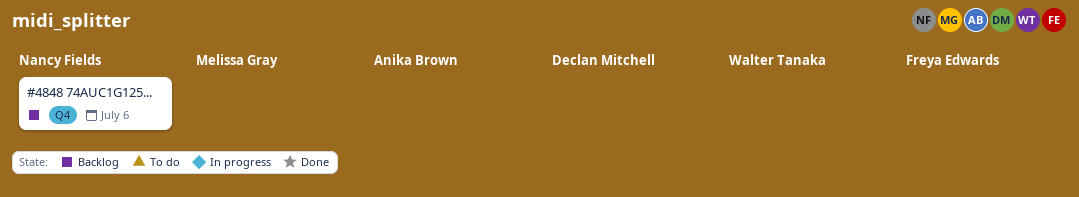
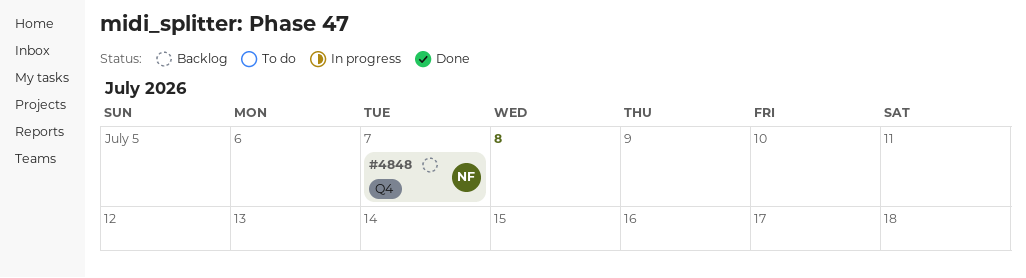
#4848, due: Jul 6 -> Jul 7

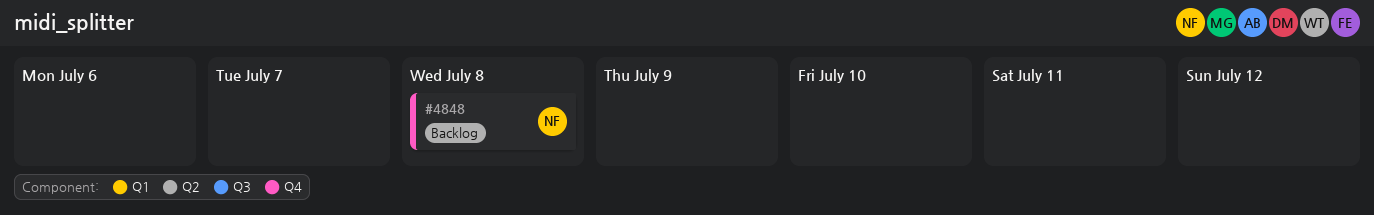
#4848, due: Jul 7 -> Jul 8

